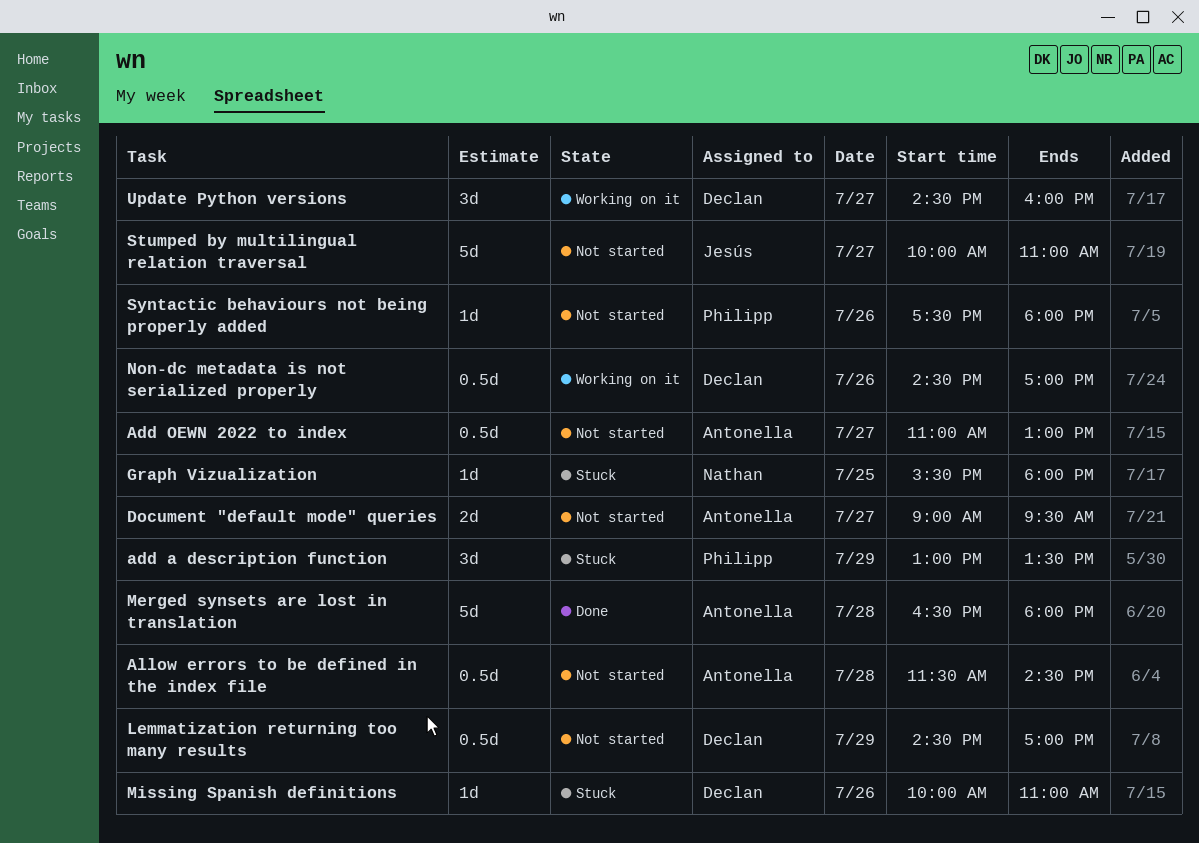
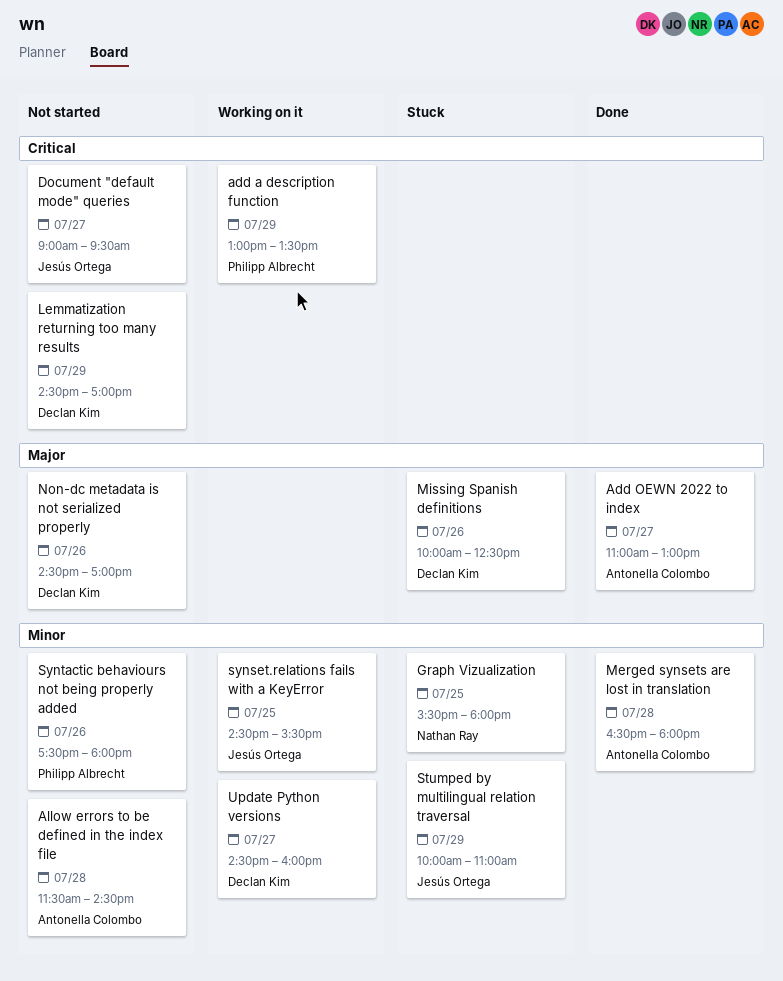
add a description function, status: Stuck -> Working on it
Add OEWN 2022 to index, status: Not started -> Done
Document "default mode" queries, owner: Antonella Colombo -> Jesús Ortega
Missing Spanish definitions, ends: 11:00 -> 12:30
Non-dc metadata is not serialized properly, status: Working on it -> Not started
Stumped by multilingual relation traversal, status: Not started -> Stuck
Stumped by multilingual relation traversal, day: Jul 27 -> Jul 29
synset.relations fails with a KeyError: none -> present

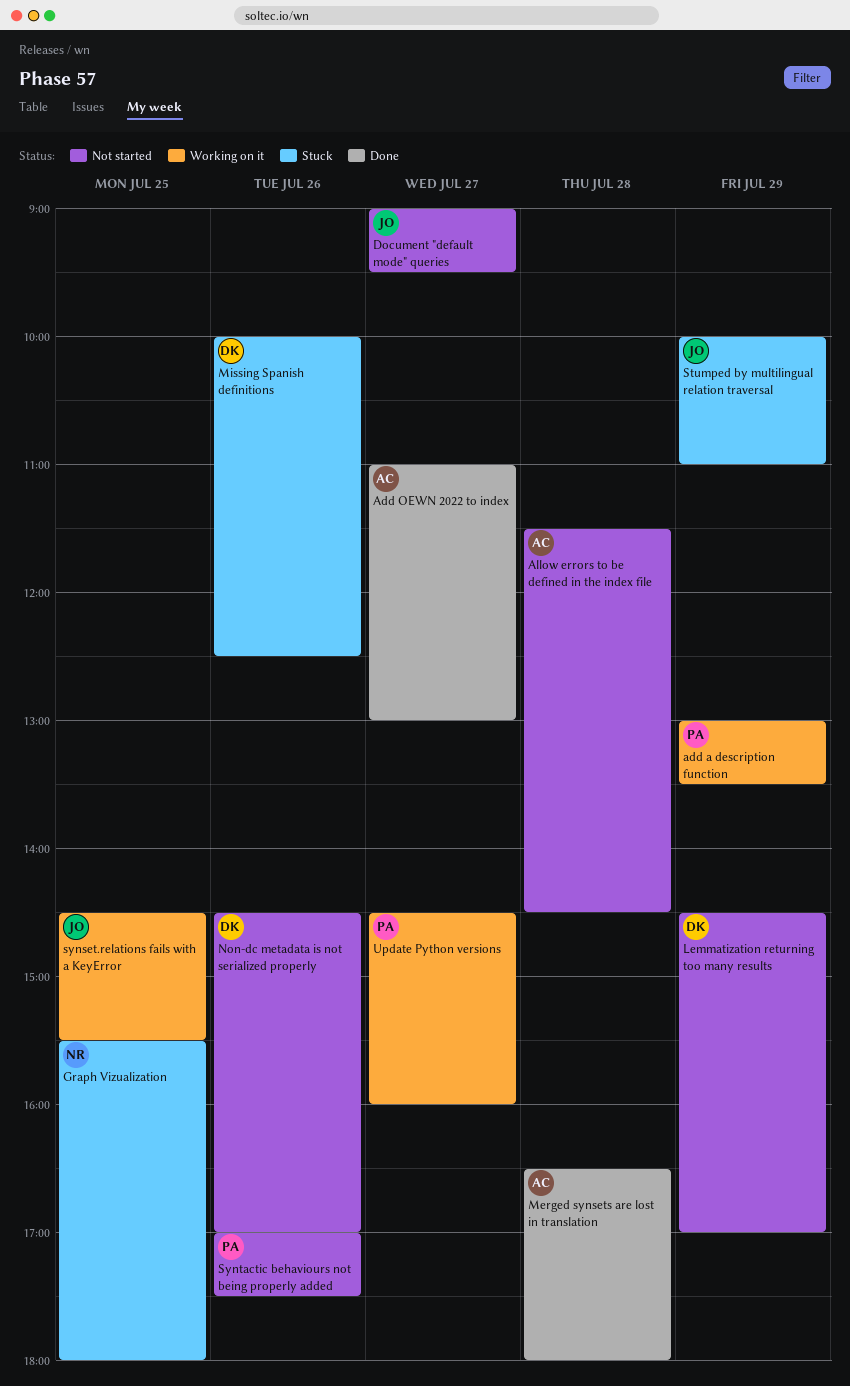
Syntactic behaviours not being properly added, begins: 17:30 -> 17:00
Syntactic behaviours not being properly added, ends: 18:00 -> 17:30
Update Python versions, owner: Declan Kim -> Philipp Albrecht

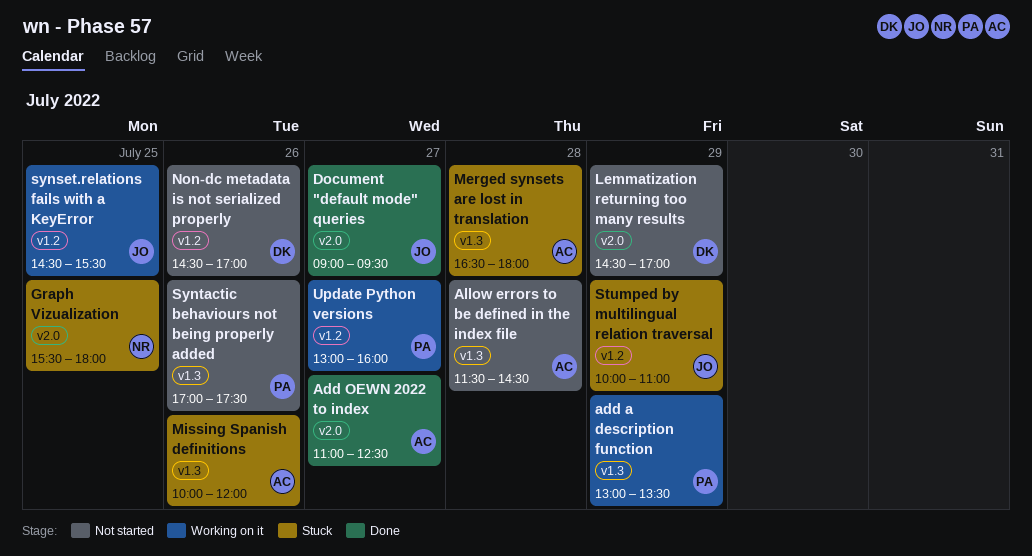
Add OEWN 2022 to index, ends: 13:00 -> 12:30
Document "default mode" queries, status: Not started -> Done
Merged synsets are lost in translation, status: Done -> Stuck
Missing Spanish definitions, owner: DK -> AC
Missing Spanish definitions, ends: 12:30 -> 12:00
Update Python versions, begins: 14:30 -> 13:00

